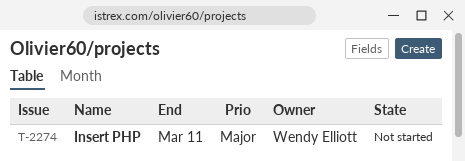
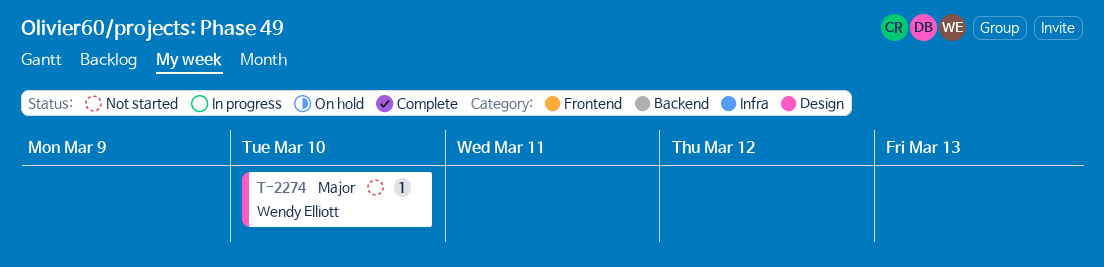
T-2274, due: Mar 11 -> Mar 10

